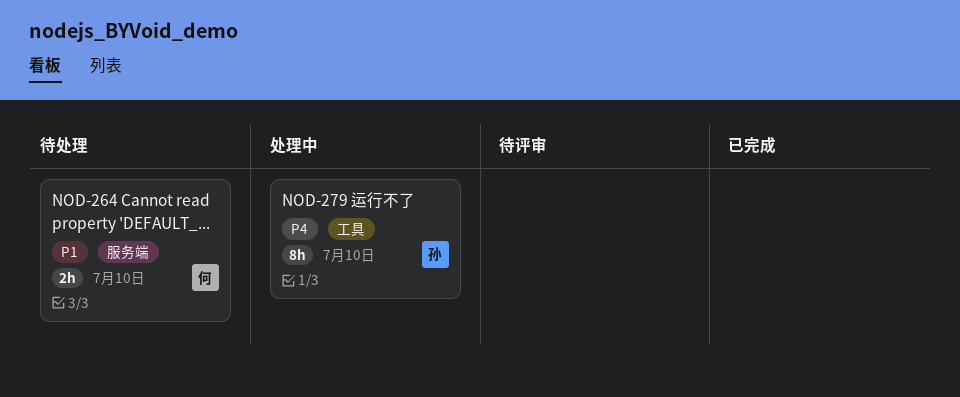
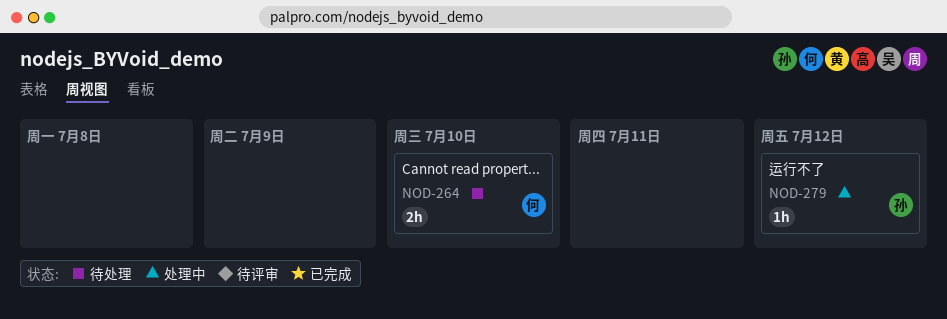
NOD-279, estimate: 8h -> 1h
NOD-279, due: Jul 10 -> Jul 12

